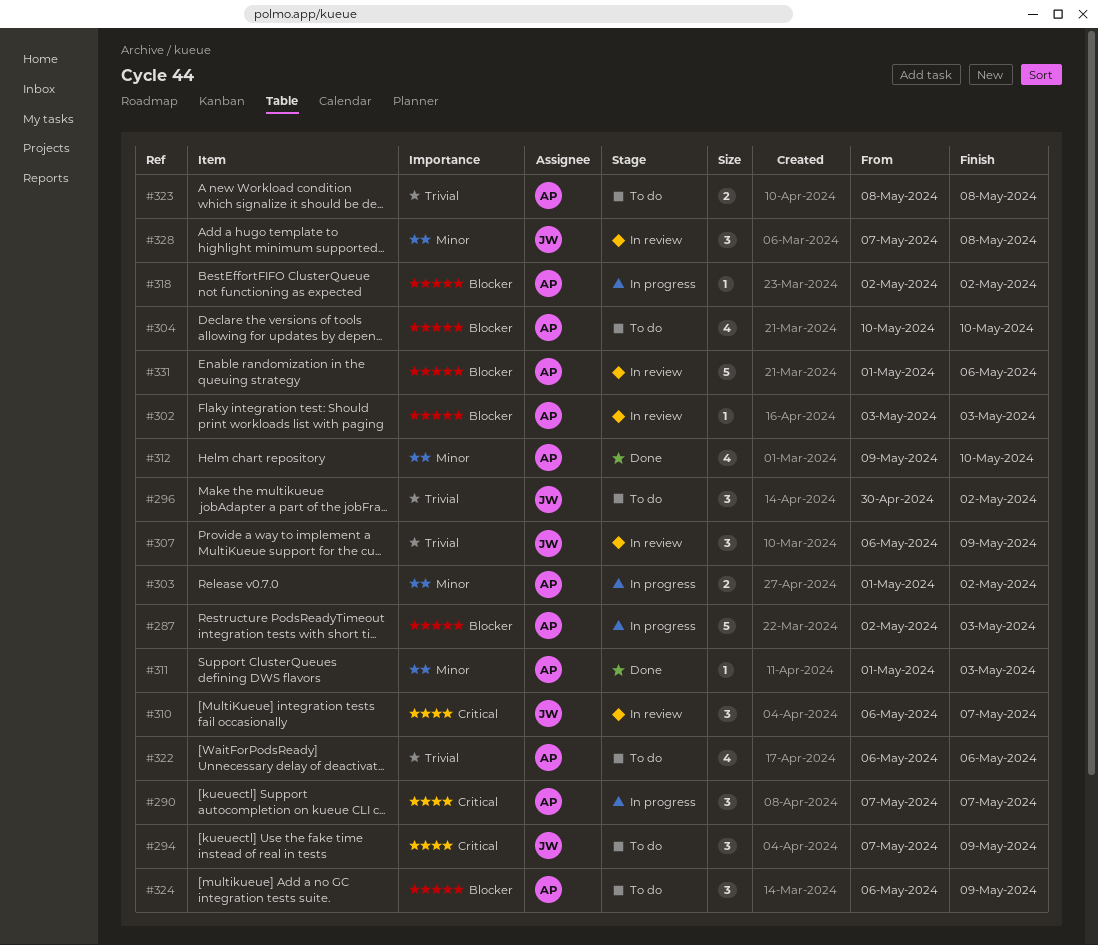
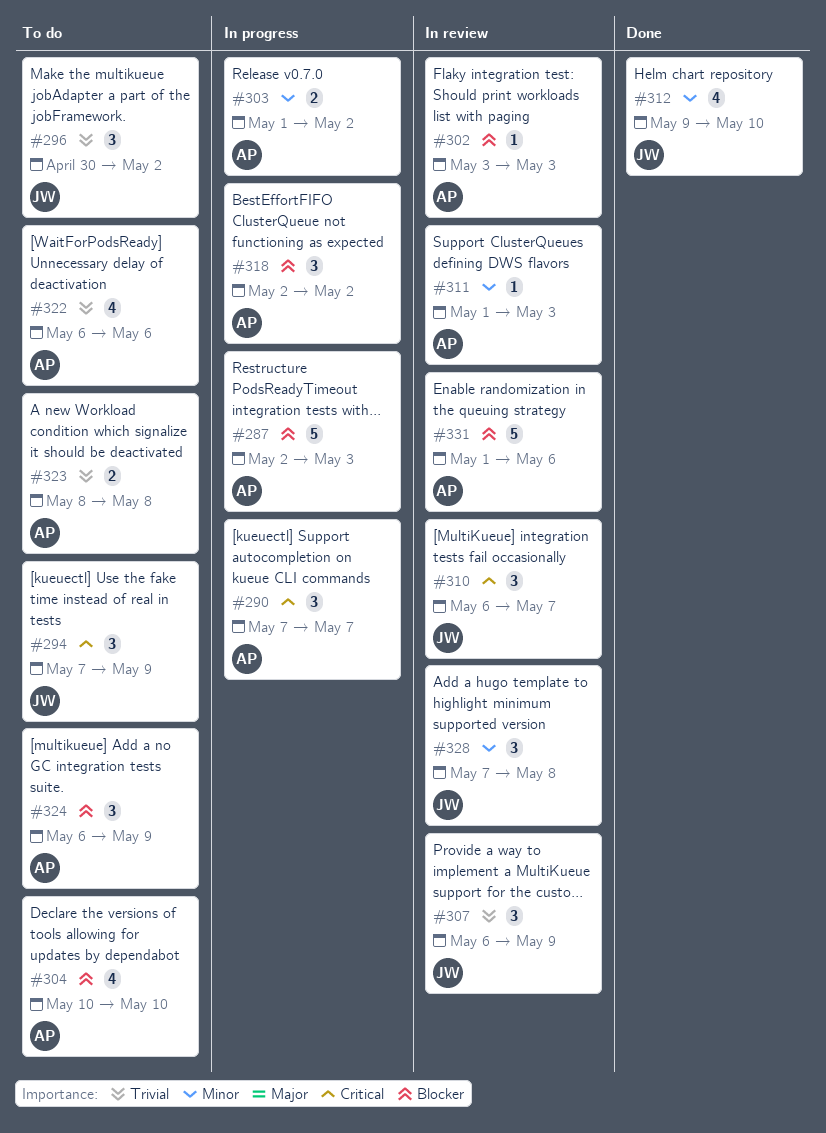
#311, status: Done -> In review
#312, owner: AP -> JW
#318, estimate: 1 -> 3

